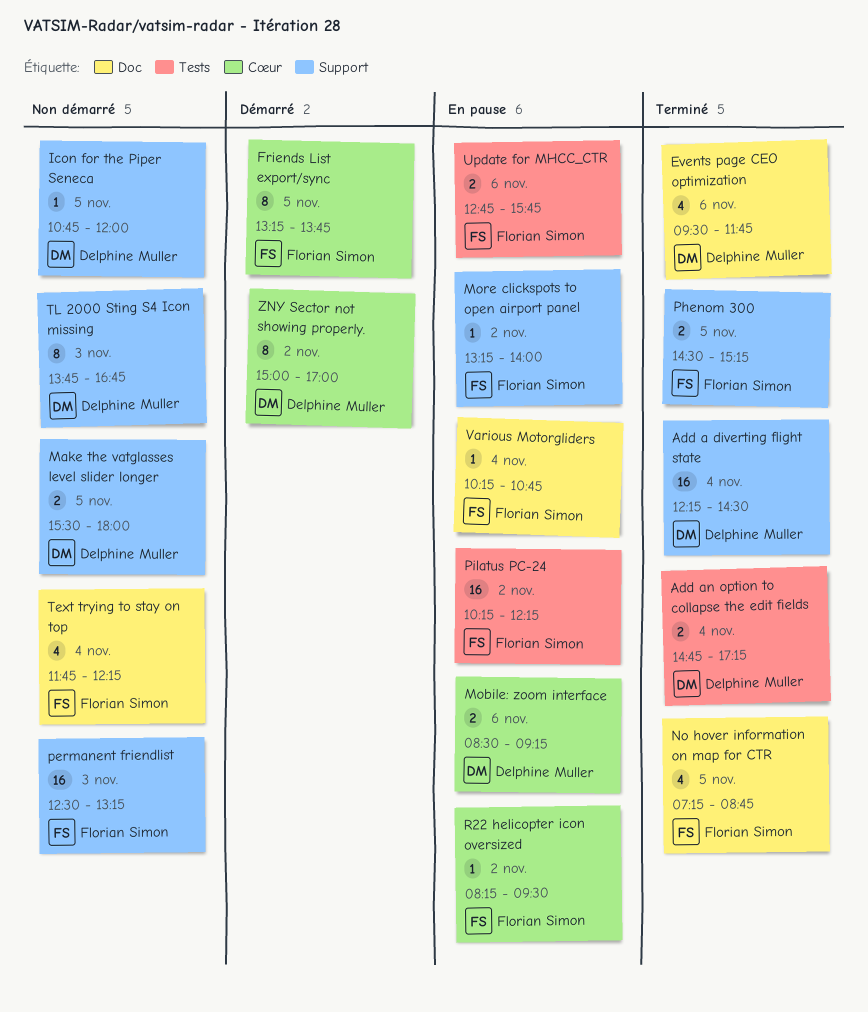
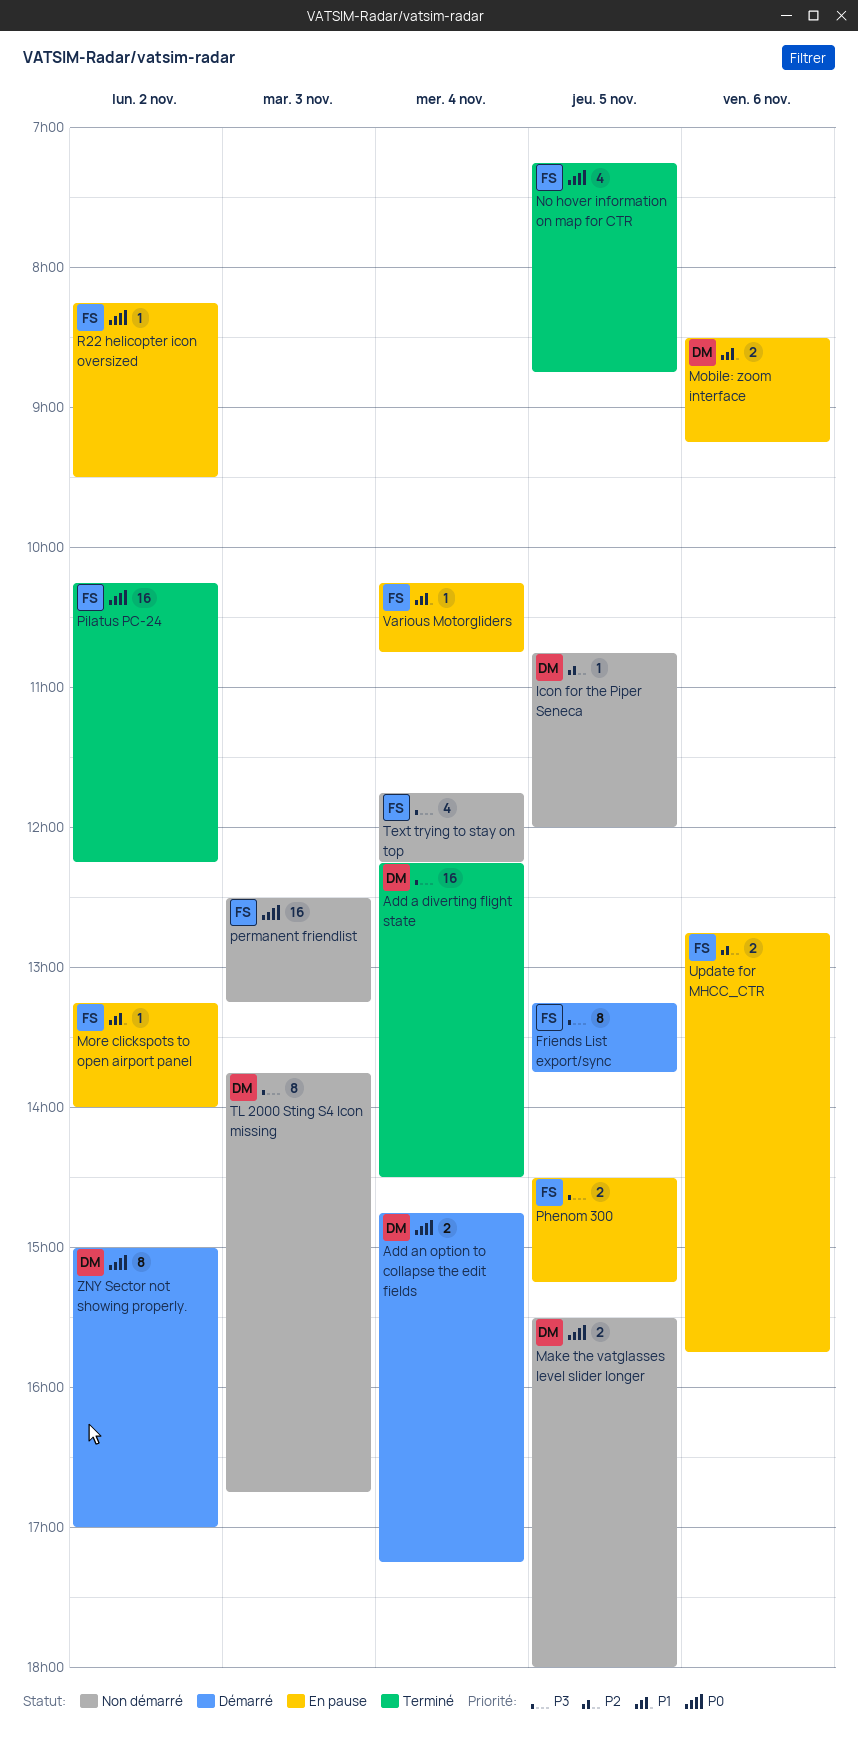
Add an option to collapse the edit fields, status: Terminé -> Démarré
Events page CEO optimization: present -> none
Phenom 300, status: Terminé -> En pause
Pilatus PC-24, status: En pause -> Terminé

